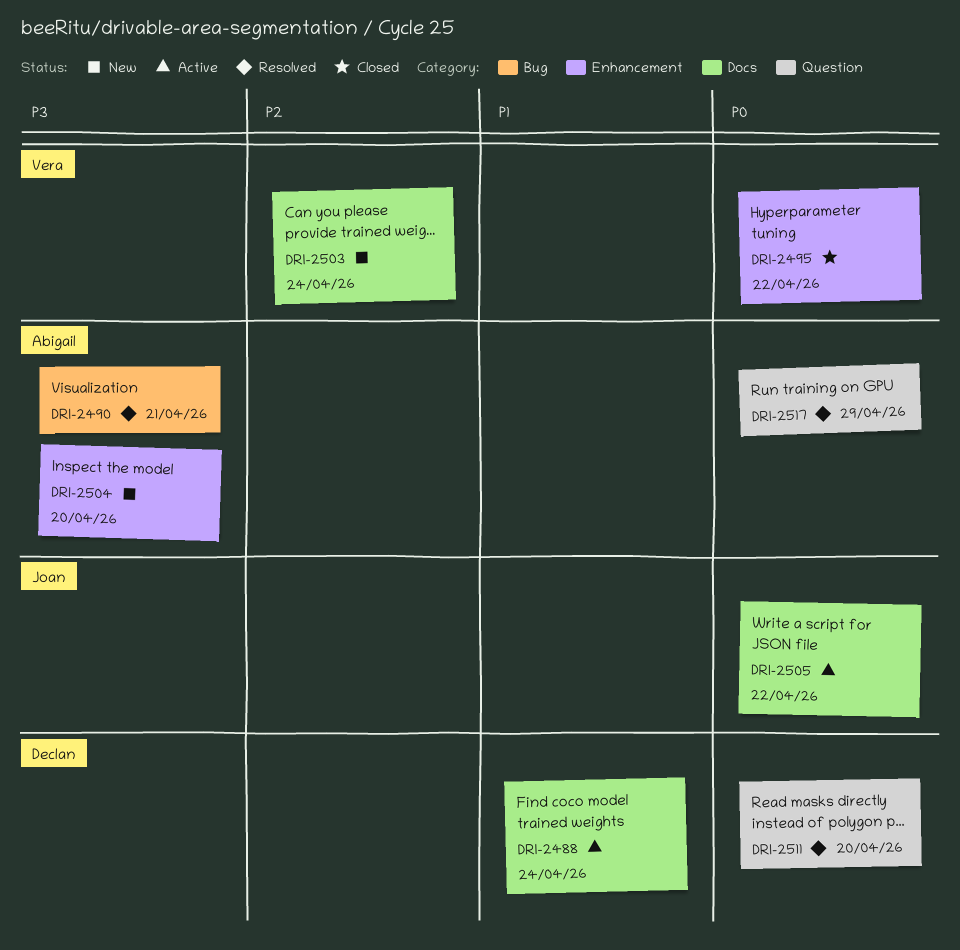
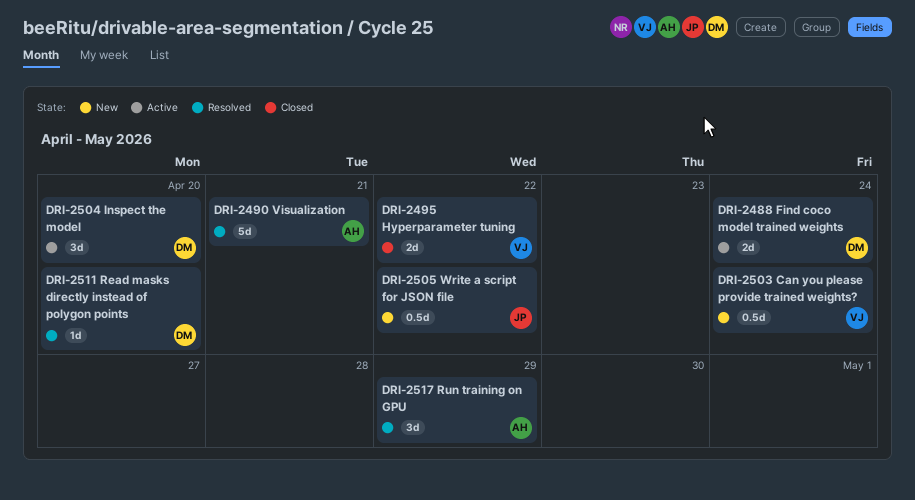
DRI-2504, status: New -> Active
DRI-2504, owner: Abigail -> Declan
DRI-2505, status: Active -> New

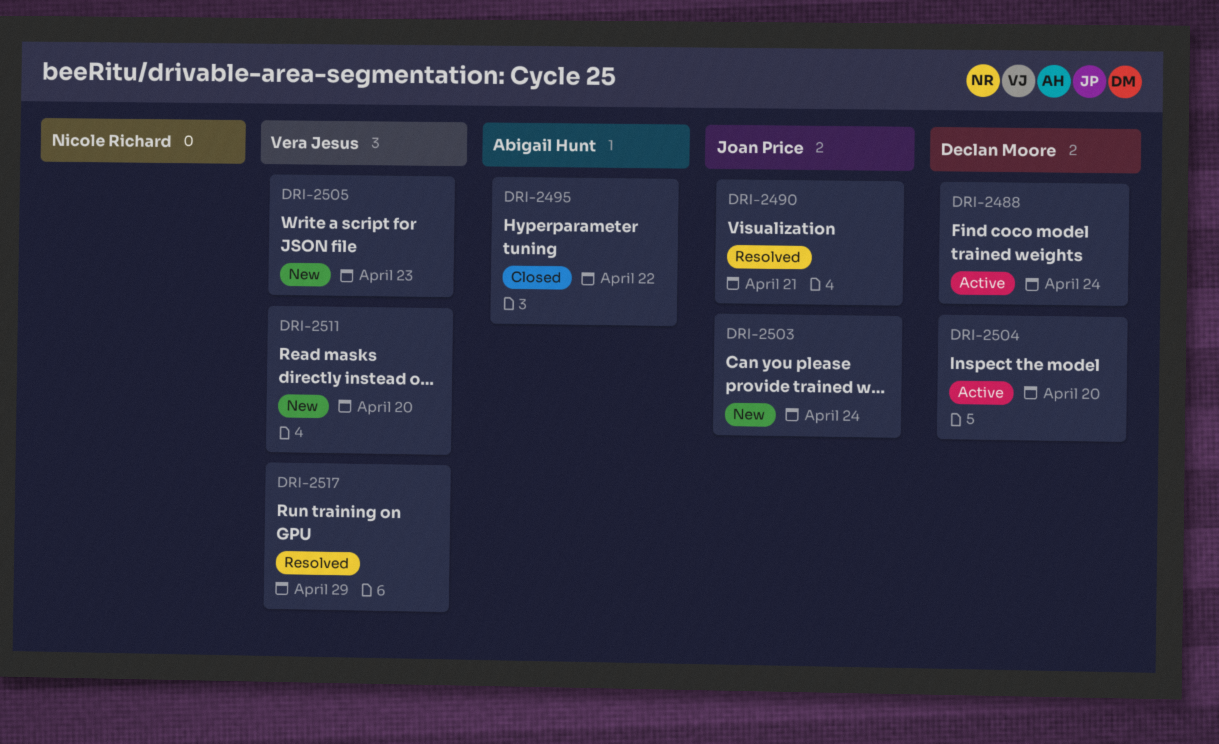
DRI-2490, owner: Abigail Hunt -> Joan Price
DRI-2495, owner: Vera Jesus -> Abigail Hunt
DRI-2503, owner: Vera Jesus -> Joan Price
DRI-2505, owner: Joan Price -> Vera Jesus
DRI-2505, due: Apr 22 -> Apr 23
DRI-2511, status: Resolved -> New
DRI-2511, owner: Declan Moore -> Vera Jesus
DRI-2517, owner: Abigail Hunt -> Vera Jesus

